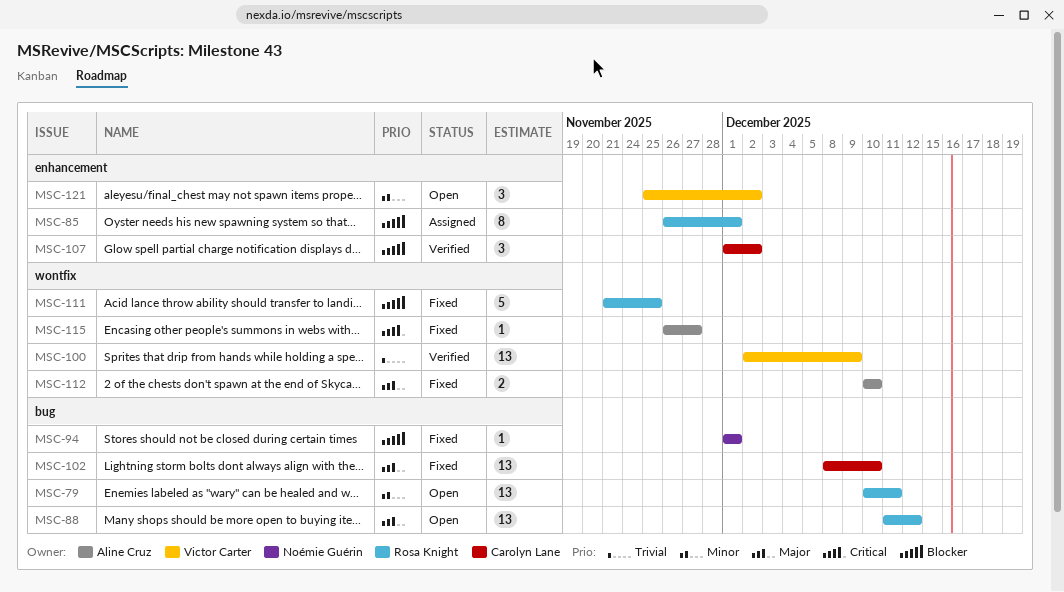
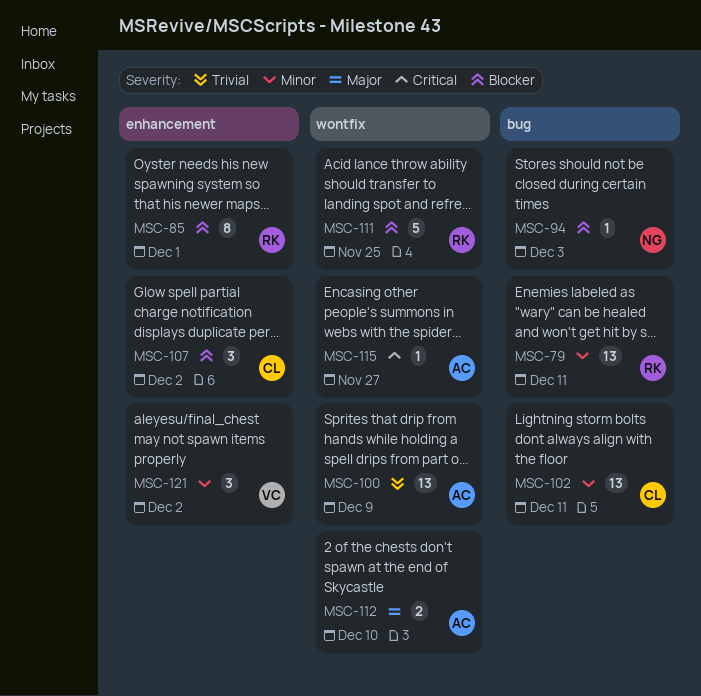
MSC-88: present -> none
MSC-94, due: Dec 1 -> Dec 3
MSC-100, owner: Victor Carter -> Aline Cruz
MSC-102, priority: Major -> Minor
MSC-102, due: Dec 10 -> Dec 11

